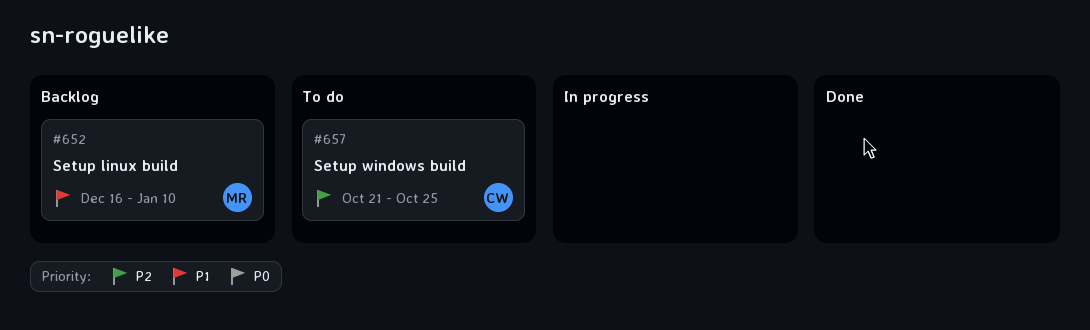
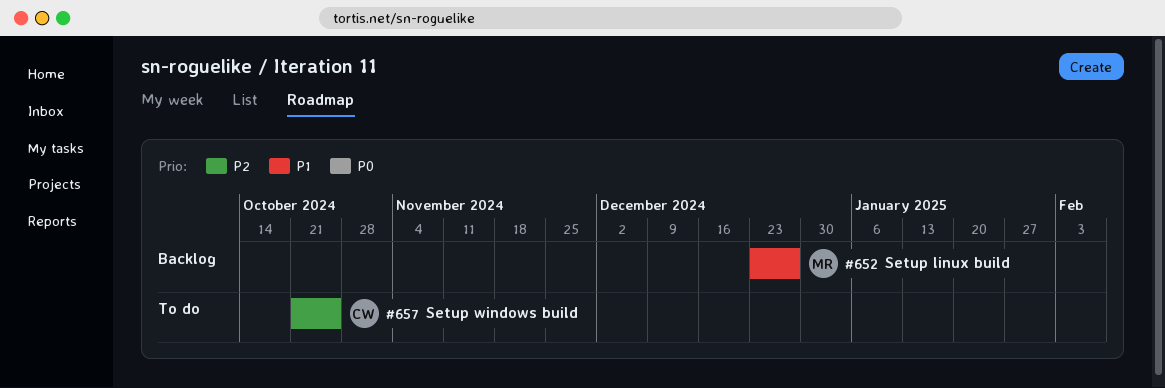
#652, start: Dec 16 -> Dec 23
#652, due: Jan 10 -> Dec 27

